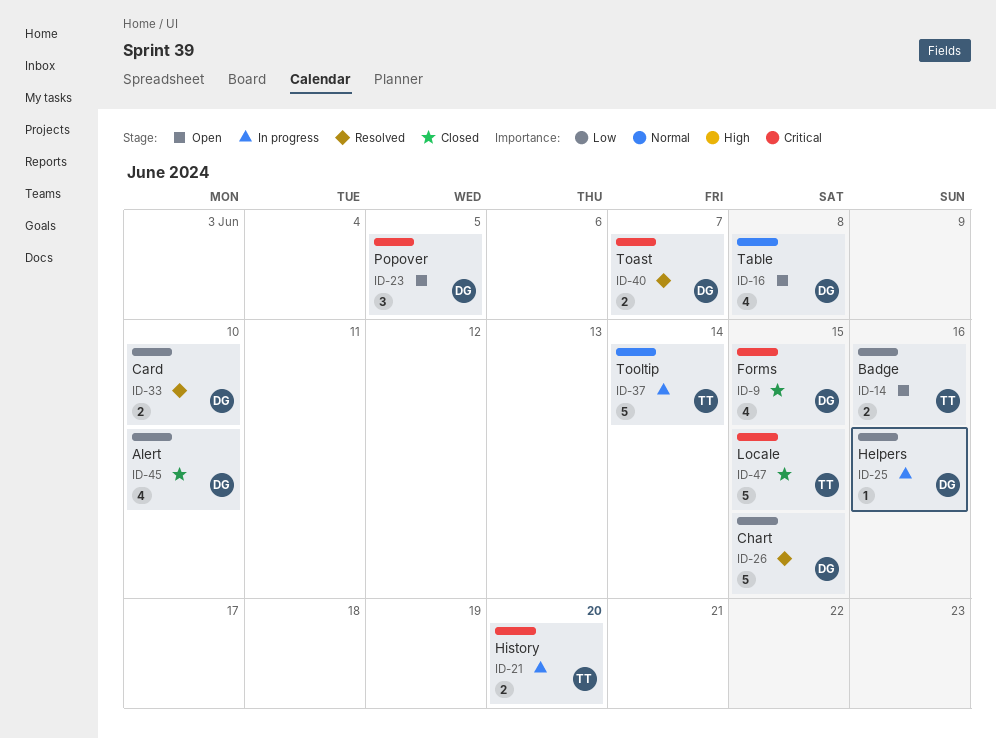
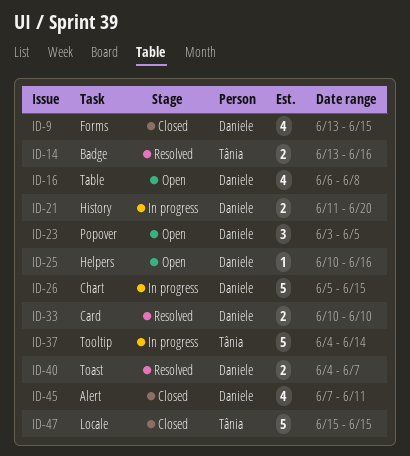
ID-14, status: Open -> Resolved
ID-21, owner: Tânia -> Daniele
ID-25, status: In progress -> Open
ID-26, status: Resolved -> In progress
ID-45, due: Jun 10 -> Jun 11

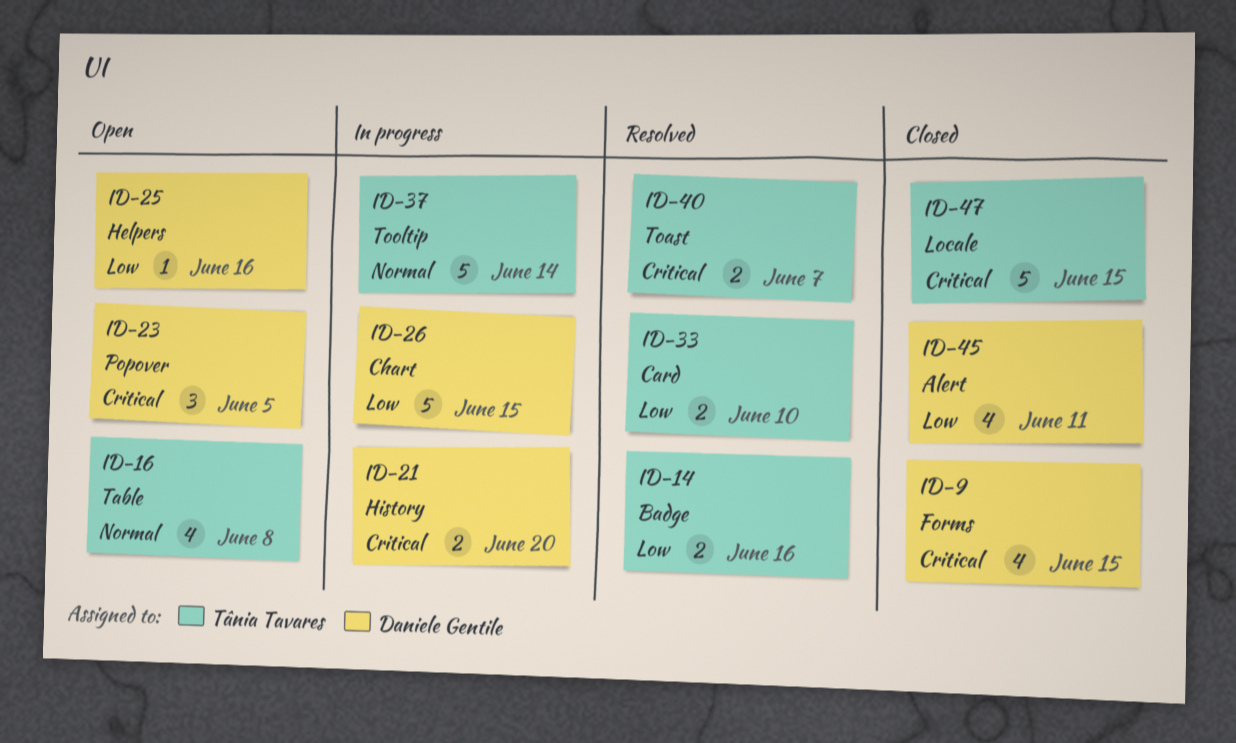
ID-16, owner: Daniele Gentile -> Tânia Tavares
ID-33, owner: Daniele Gentile -> Tânia Tavares
ID-40, owner: Daniele Gentile -> Tânia Tavares

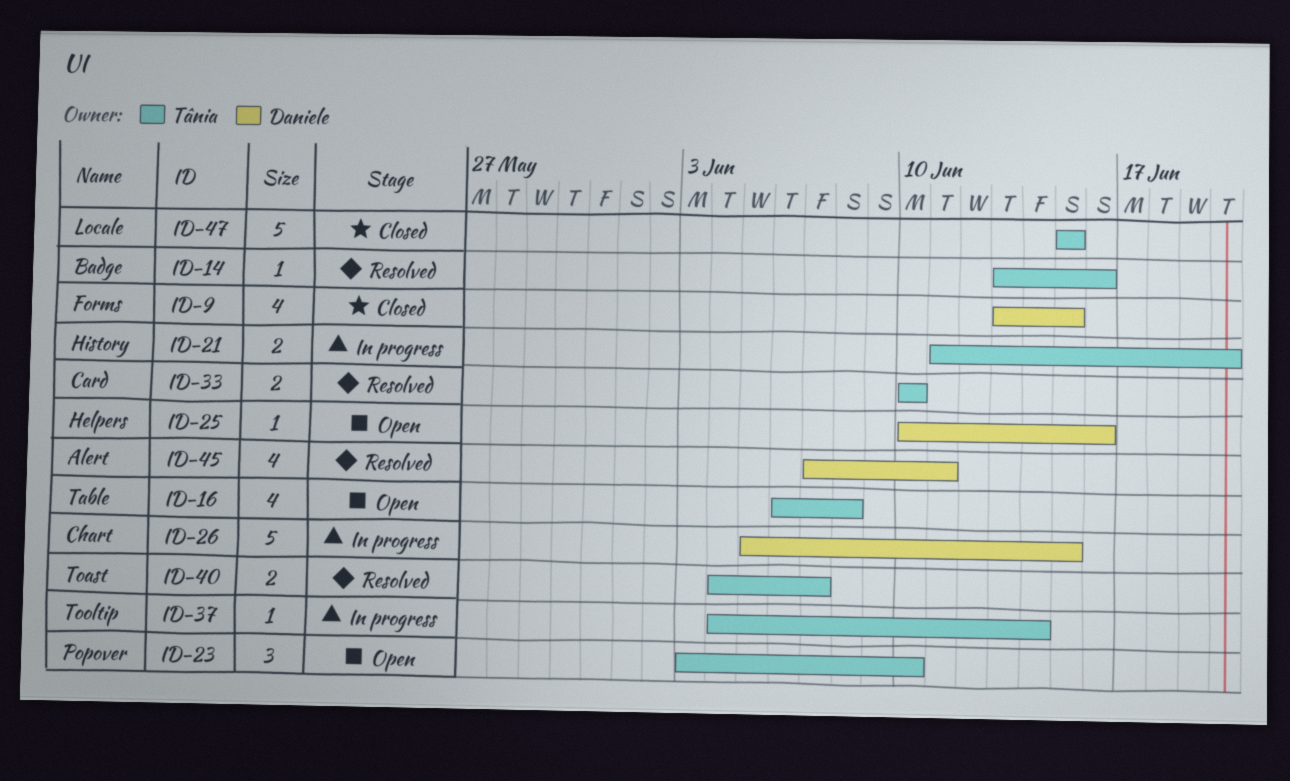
ID-14, estimate: 2 -> 1
ID-21, owner: Daniele Gentile -> Tânia Tavares
ID-23, owner: Daniele Gentile -> Tânia Tavares
ID-23, due: Jun 5 -> Jun 10
ID-37, estimate: 5 -> 1
ID-45, status: Closed -> Resolved

